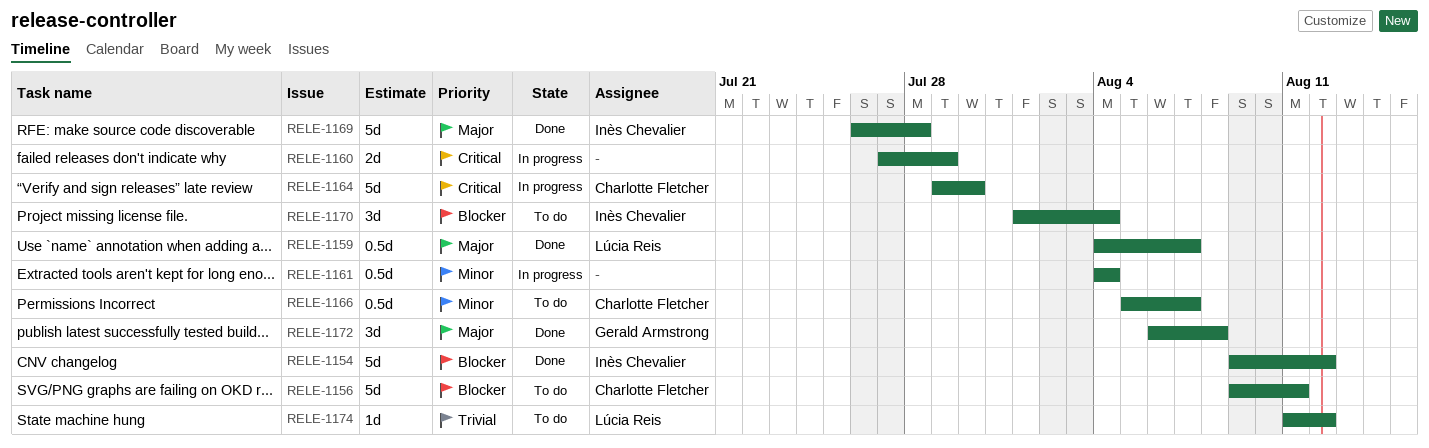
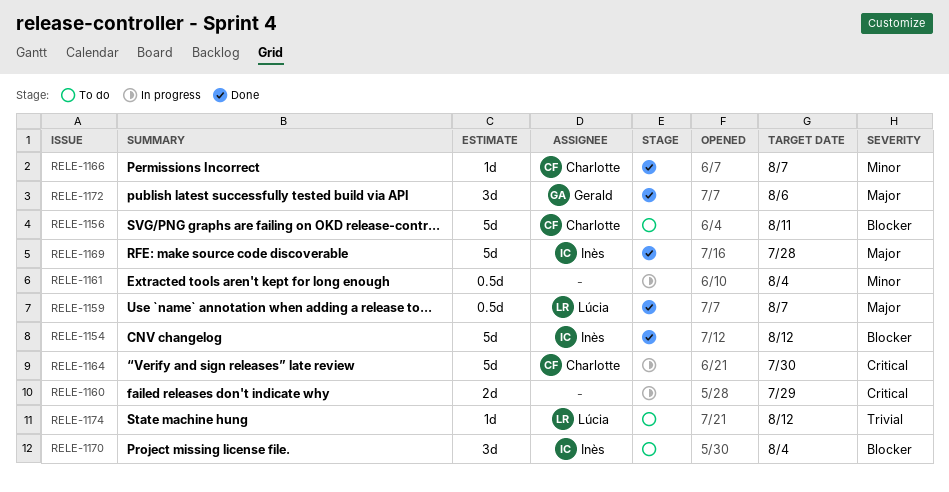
RELE-1166, status: To do -> Done
RELE-1166, estimate: 0.5d -> 1d
RELE-1172, due: Aug 8 -> Aug 6

